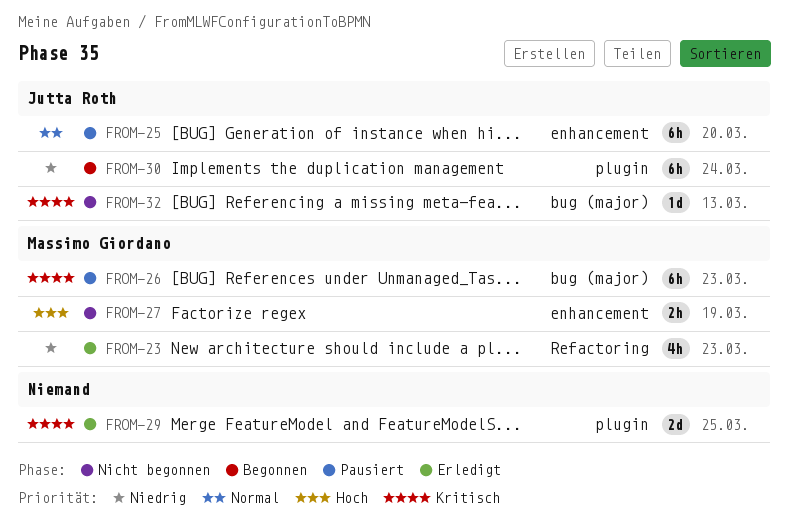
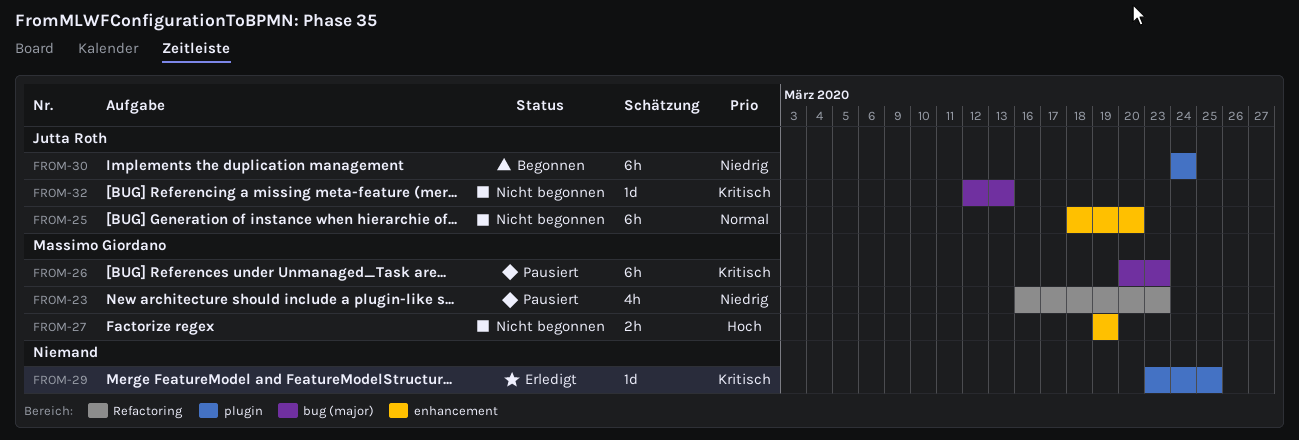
FROM-23, status: Erledigt -> Pausiert
FROM-25, status: Pausiert -> Nicht begonnen
FROM-29, estimate: 2d -> 1d

